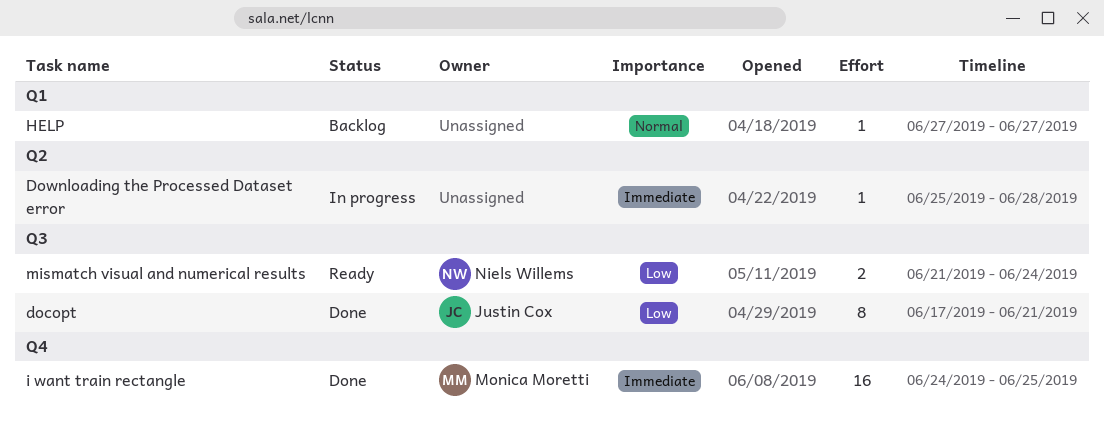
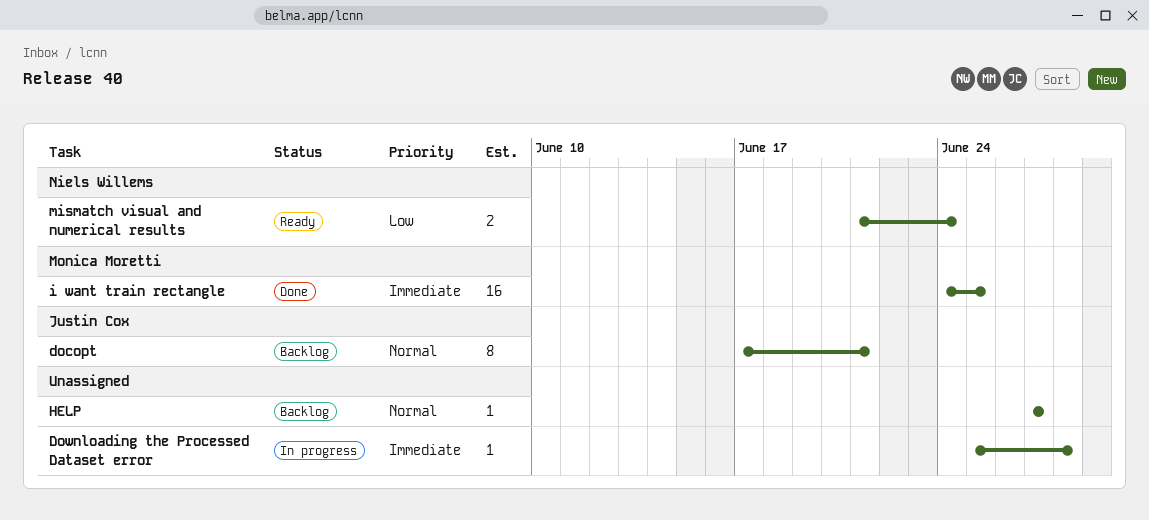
docopt, status: Done -> Backlog
docopt, priority: Low -> Normal

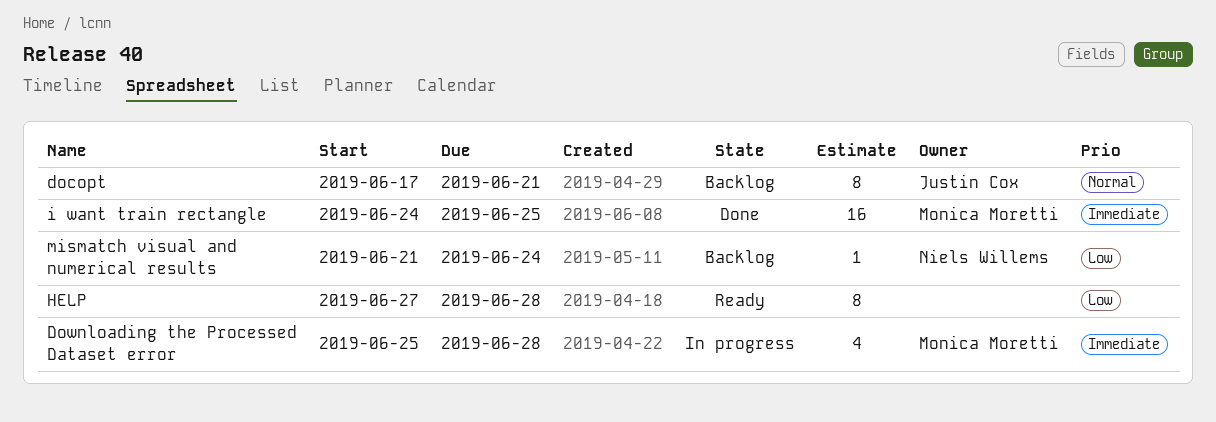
Downloading the Processed Dataset error, owner: none -> Monica Moretti
Downloading the Processed Dataset error, estimate: 1 -> 4
HELP, status: Backlog -> Ready
HELP, priority: Normal -> Low
HELP, estimate: 1 -> 8
HELP, due: Jun 27 -> Jun 28
mismatch visual and numerical results, status: Ready -> Backlog
mismatch visual and numerical results, estimate: 2 -> 1

